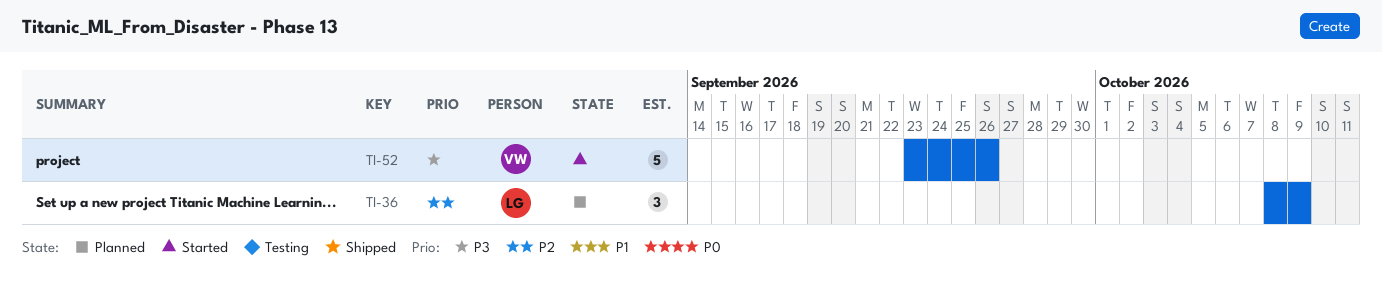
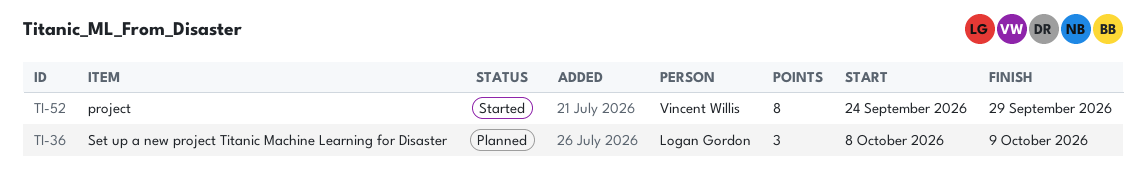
TI-52, estimate: 5 -> 8
TI-52, start: Sep 23 -> Sep 24
TI-52, due: Sep 26 -> Sep 29

